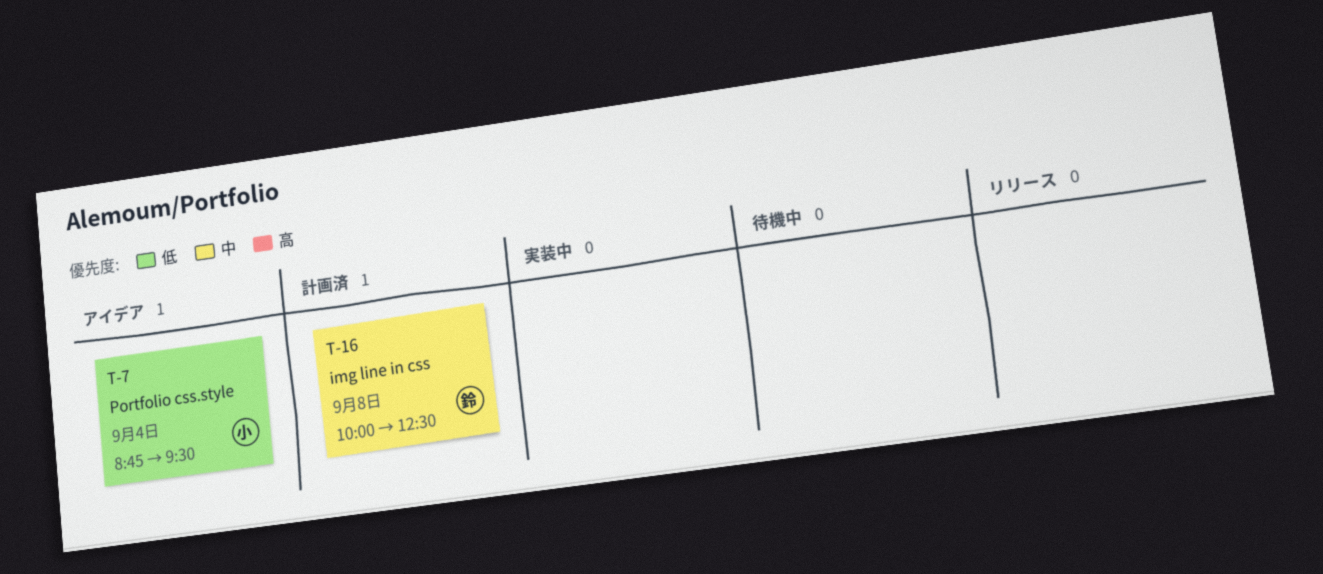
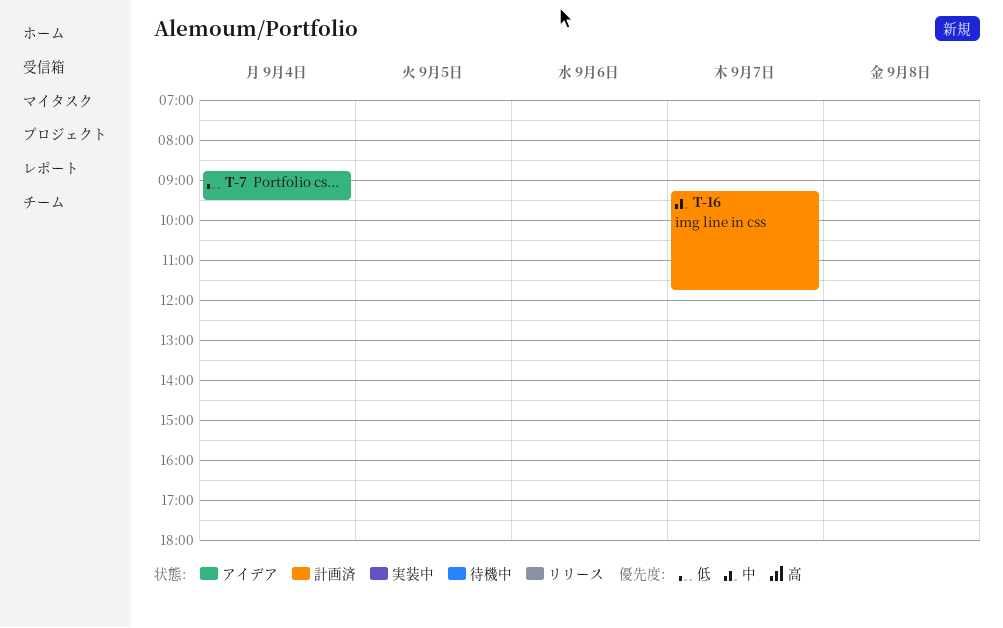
T-16, day: Sep 8 -> Sep 7
T-16, begins: 10:00 -> 09:15
T-16, ends: 12:30 -> 11:45

